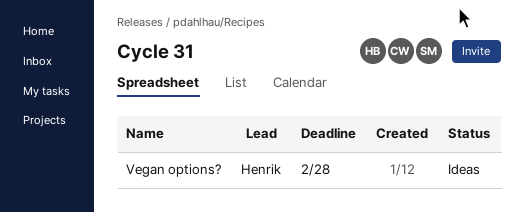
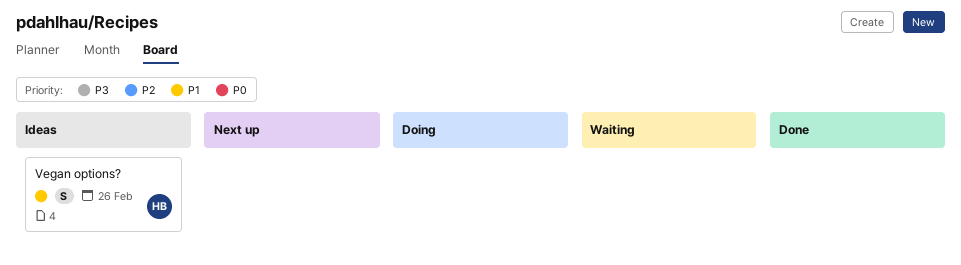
Vegan options?, due: Feb 28 -> Feb 26

